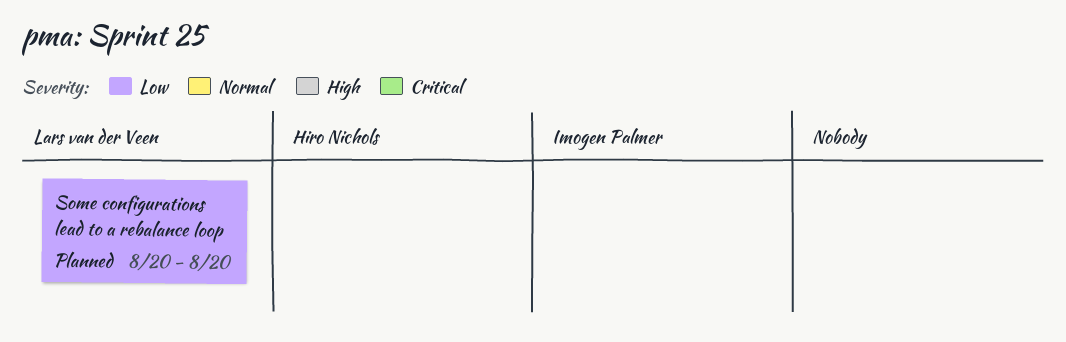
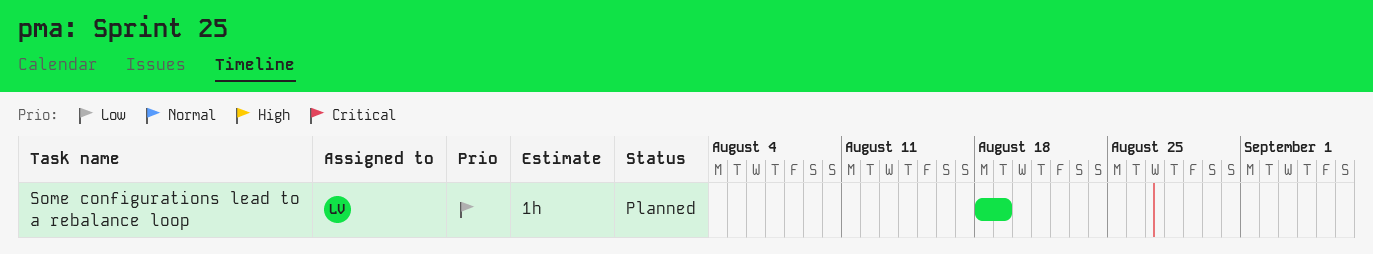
Some configurations lead to a rebalance loop, start: Aug 20 -> Aug 18
Some configurations lead to a rebalance loop, due: Aug 20 -> Aug 19

